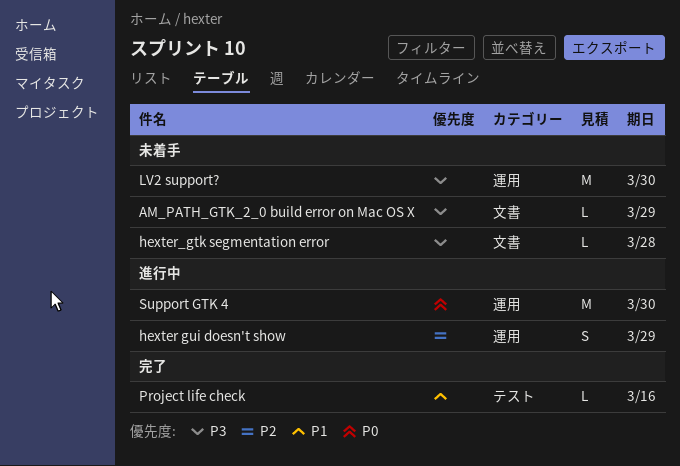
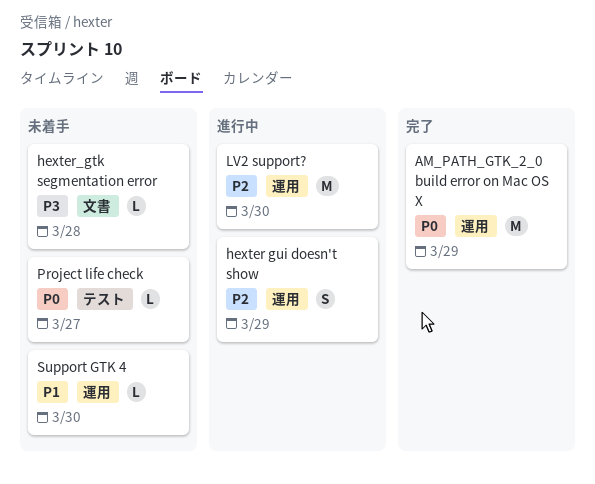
AM_PATH_GTK_2_0 build error on Mac OS X, status: 未着手 -> 完了
AM_PATH_GTK_2_0 build error on Mac OS X, priority: P3 -> P0
AM_PATH_GTK_2_0 build error on Mac OS X, label: 文書 -> 運用
AM_PATH_GTK_2_0 build error on Mac OS X, estimate: L -> M
LV2 support?, status: 未着手 -> 進行中
LV2 support?, priority: P3 -> P2
Project life check, status: 完了 -> 未着手
Project life check, priority: P1 -> P0
Project life check, due: Mar 16 -> Mar 27
Support GTK 4, status: 進行中 -> 未着手
Support GTK 4, priority: P0 -> P1
Support GTK 4, estimate: M -> L

